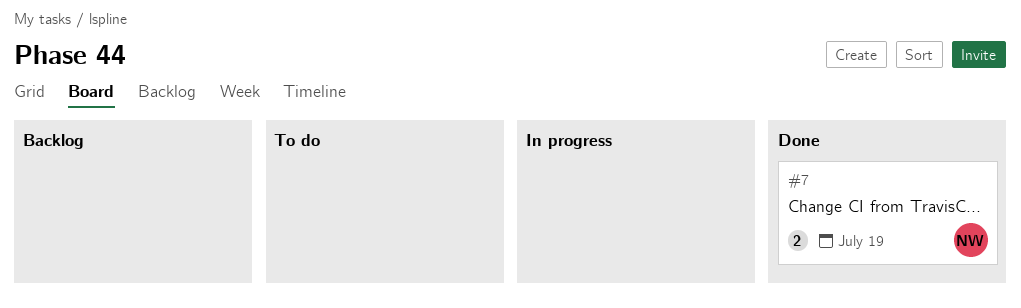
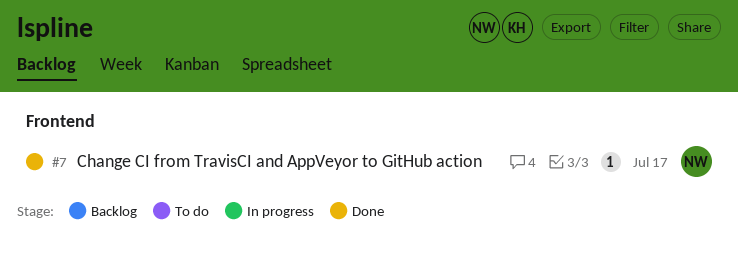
#7, estimate: 2 -> 1
#7, due: Jul 19 -> Jul 17

